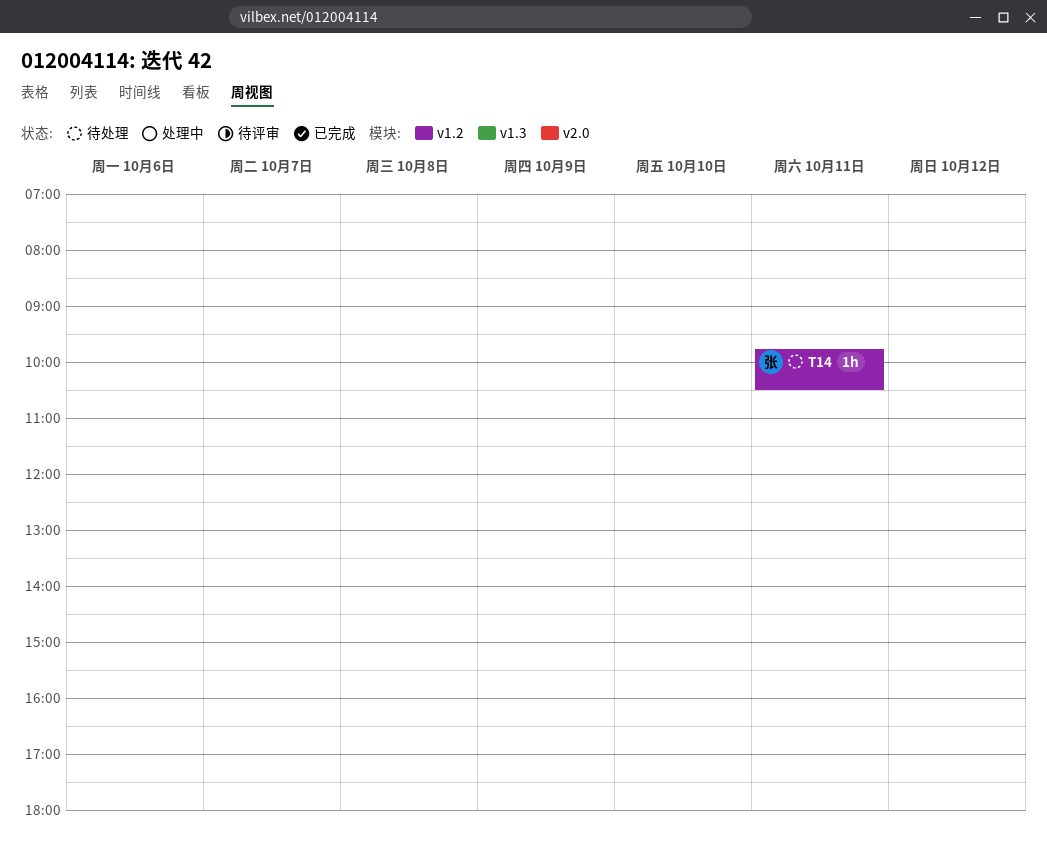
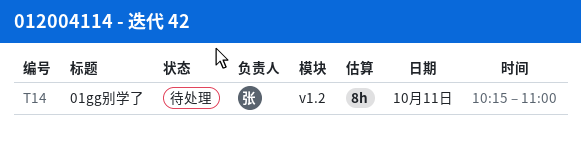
T14, estimate: 1h -> 8h
T14, begins: 09:45 -> 10:15
T14, ends: 10:30 -> 11:00

